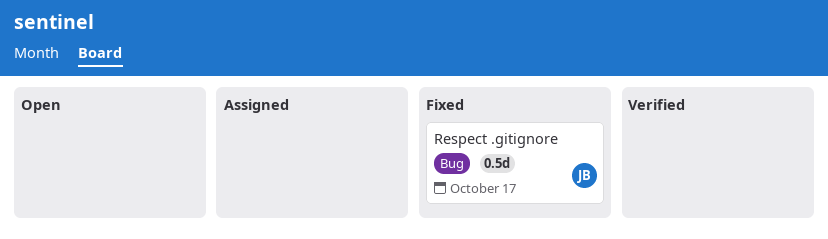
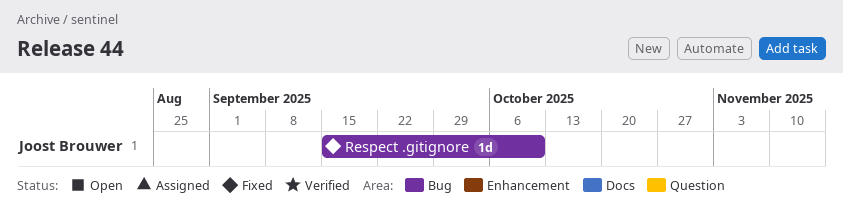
Respect .gitignore, estimate: 0.5d -> 1d
Respect .gitignore, due: Oct 17 -> Oct 10

